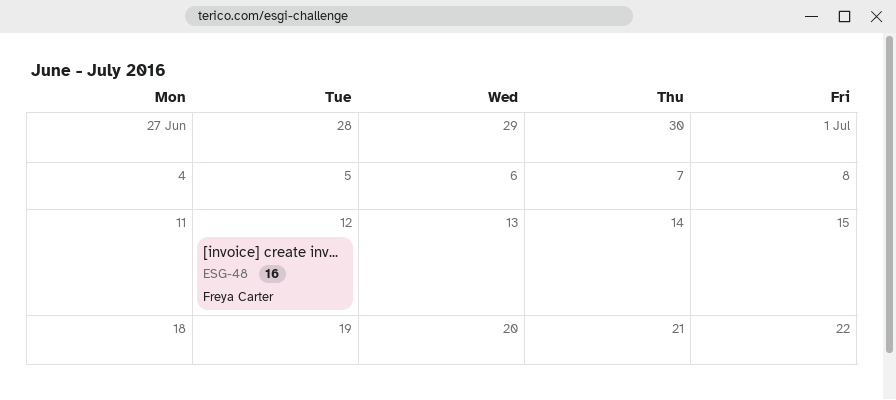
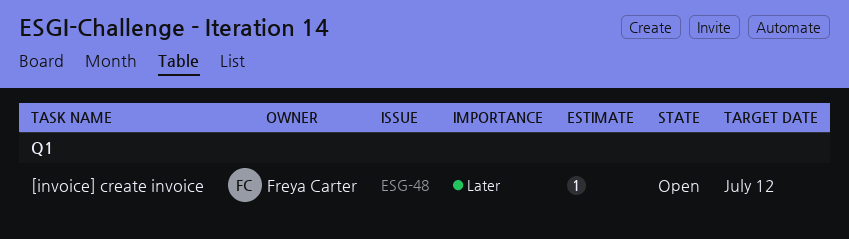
ESG-48, estimate: 16 -> 1

